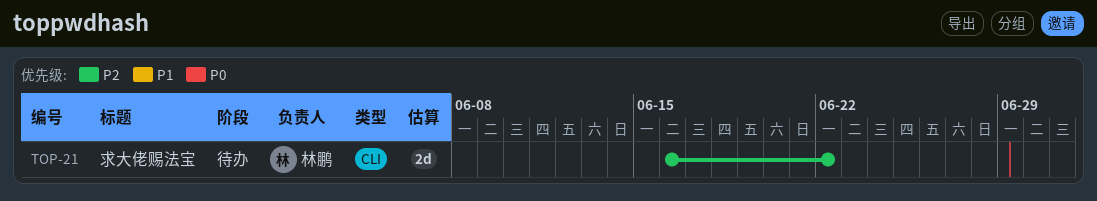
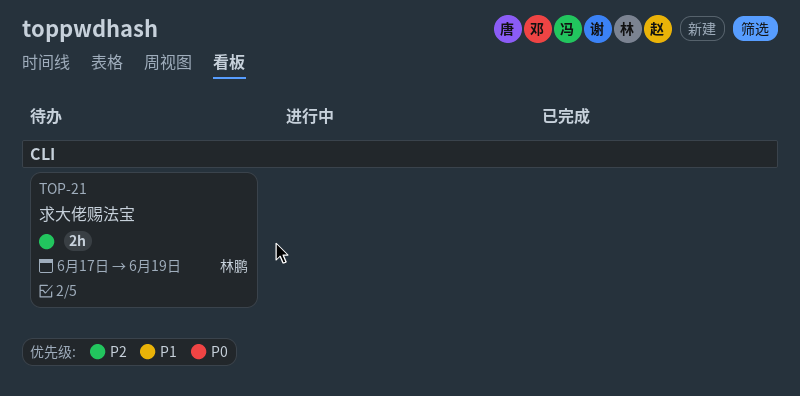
TOP-21, estimate: 2d -> 2h
TOP-21, start: Jun 16 -> Jun 17
TOP-21, due: Jun 22 -> Jun 19

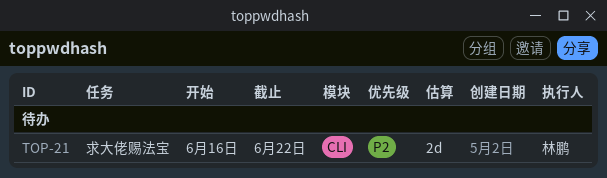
TOP-21, estimate: 2h -> 2d
TOP-21, start: Jun 17 -> Jun 16
TOP-21, due: Jun 19 -> Jun 22

